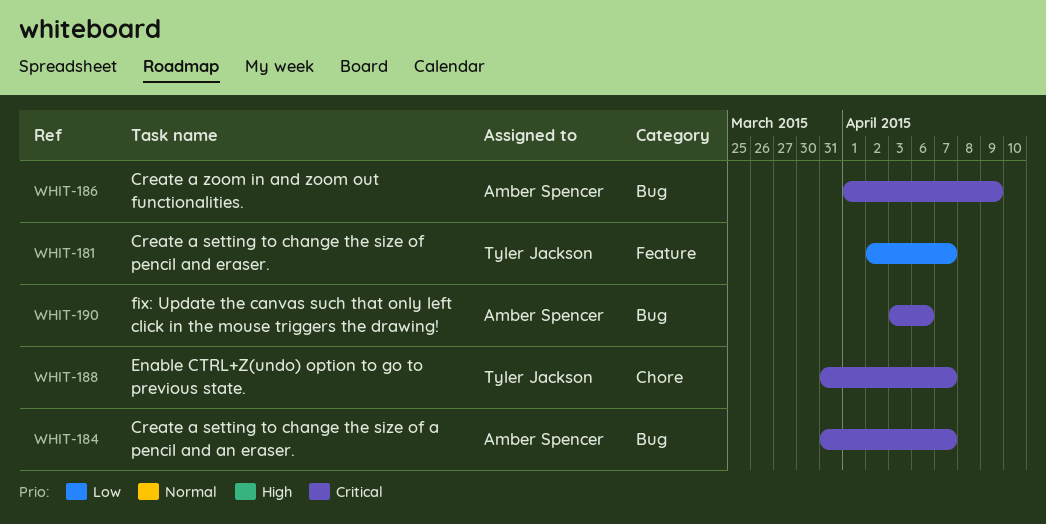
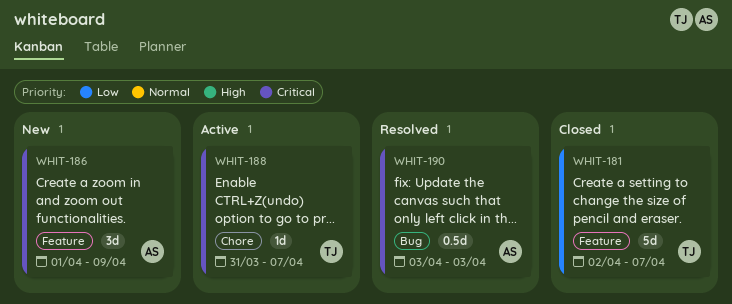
WHIT-184: present -> none
WHIT-186, label: Bug -> Feature
WHIT-190, due: Apr 6 -> Apr 3

